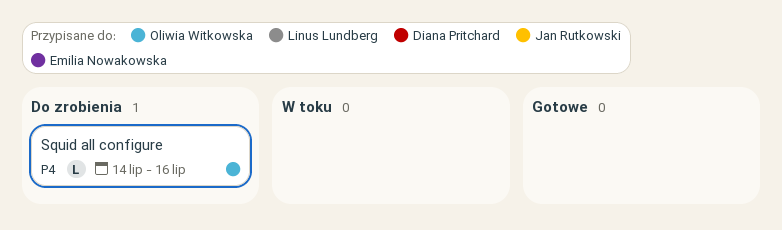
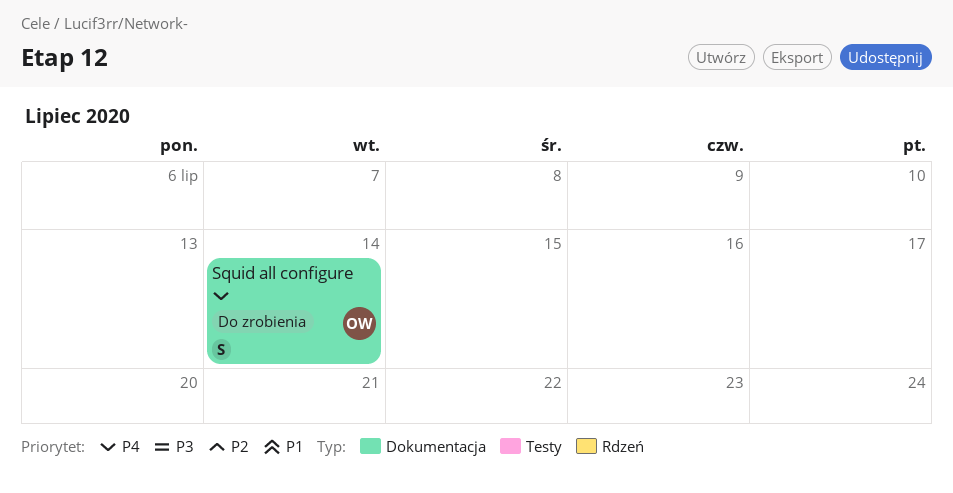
Squid all configure, estimate: L -> S
Squid all configure, due: Jul 16 -> Jul 14

